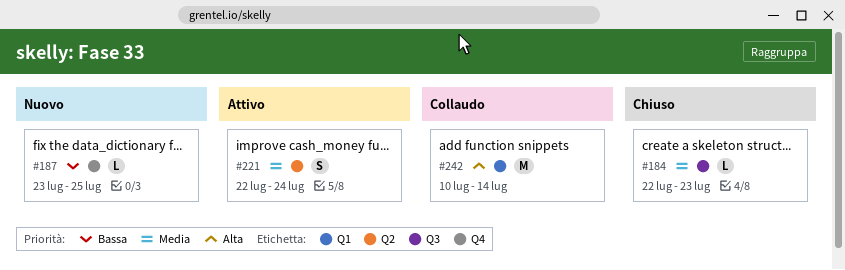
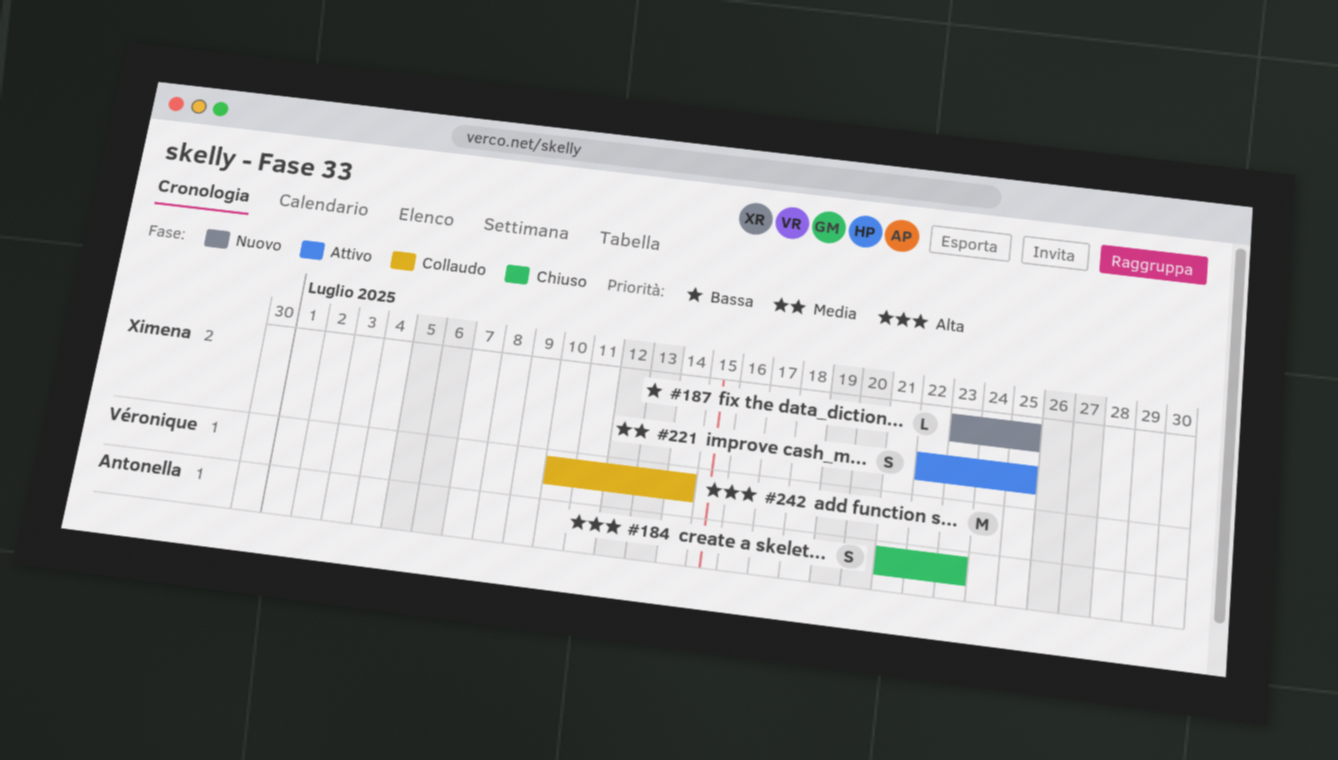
#184, priority: Media -> Alta
#184, estimate: L -> S
#184, start: Jul 22 -> Jul 21
#221, due: Jul 24 -> Jul 25

